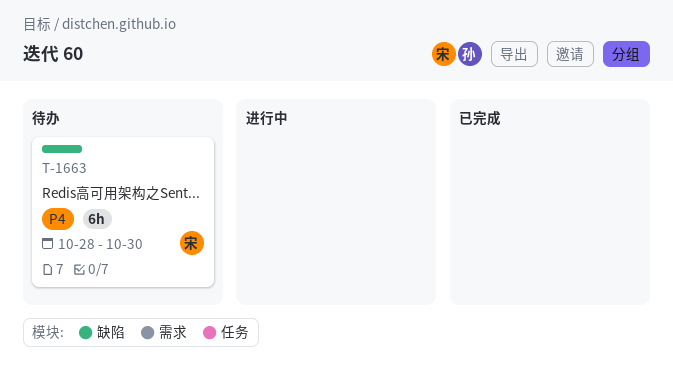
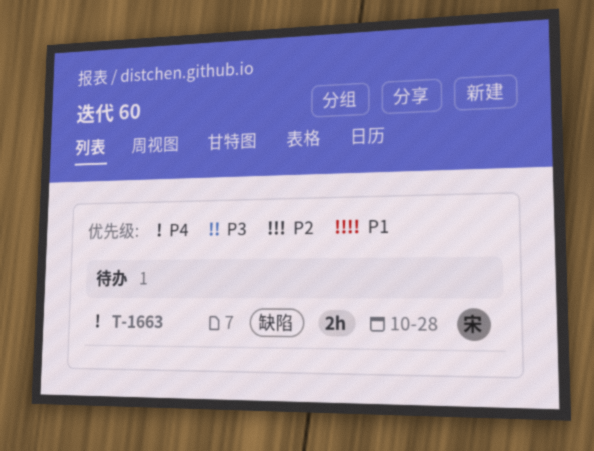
T-1663, estimate: 6h -> 2h
T-1663, due: Oct 30 -> Oct 28

